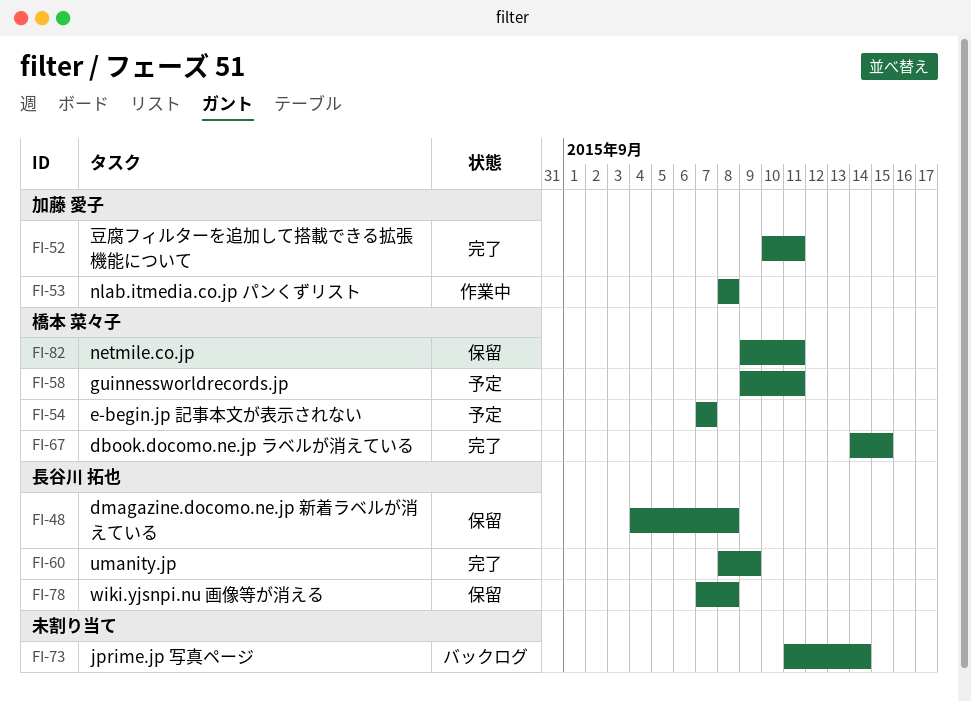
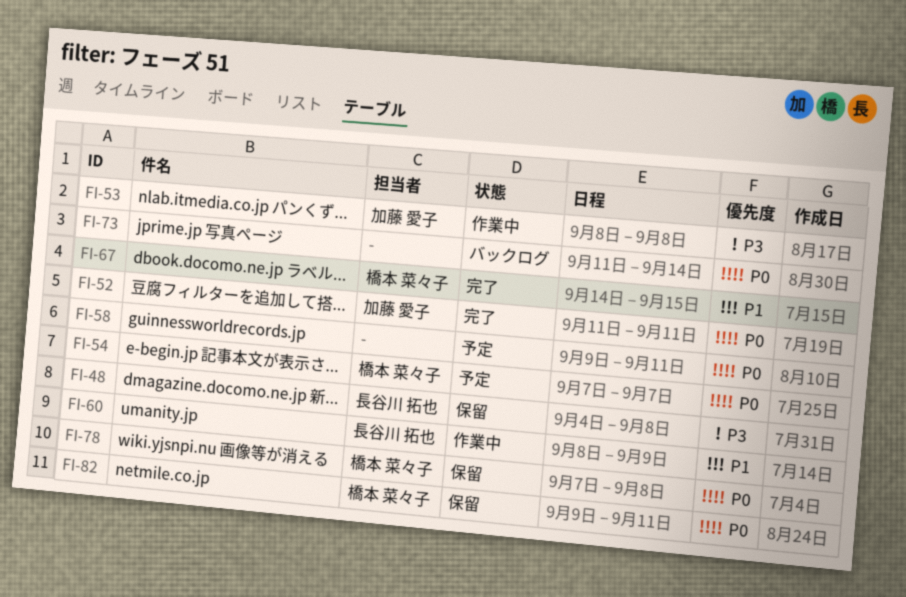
FI-52, start: Sep 10 -> Sep 11
FI-58, owner: 橋本 菜々子 -> none
FI-60, status: 完了 -> 作業中
FI-78, owner: 長谷川 拓也 -> 橋本 菜々子

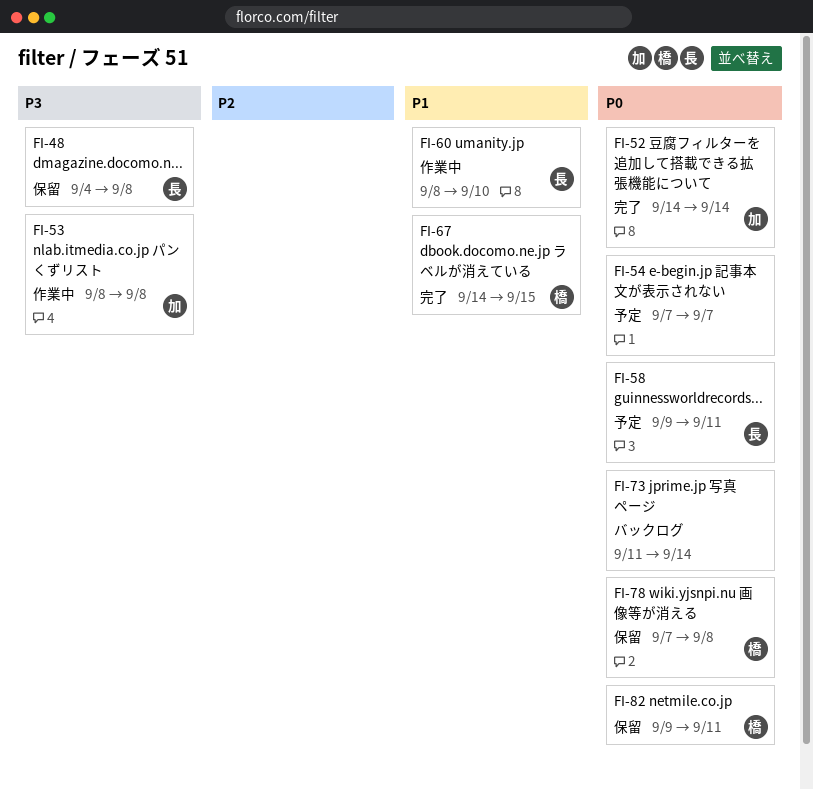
FI-52, start: Sep 11 -> Sep 14
FI-52, due: Sep 11 -> Sep 14
FI-54, owner: 橋本 菜々子 -> none
FI-58, owner: none -> 長谷川 拓也
FI-60, due: Sep 9 -> Sep 10

